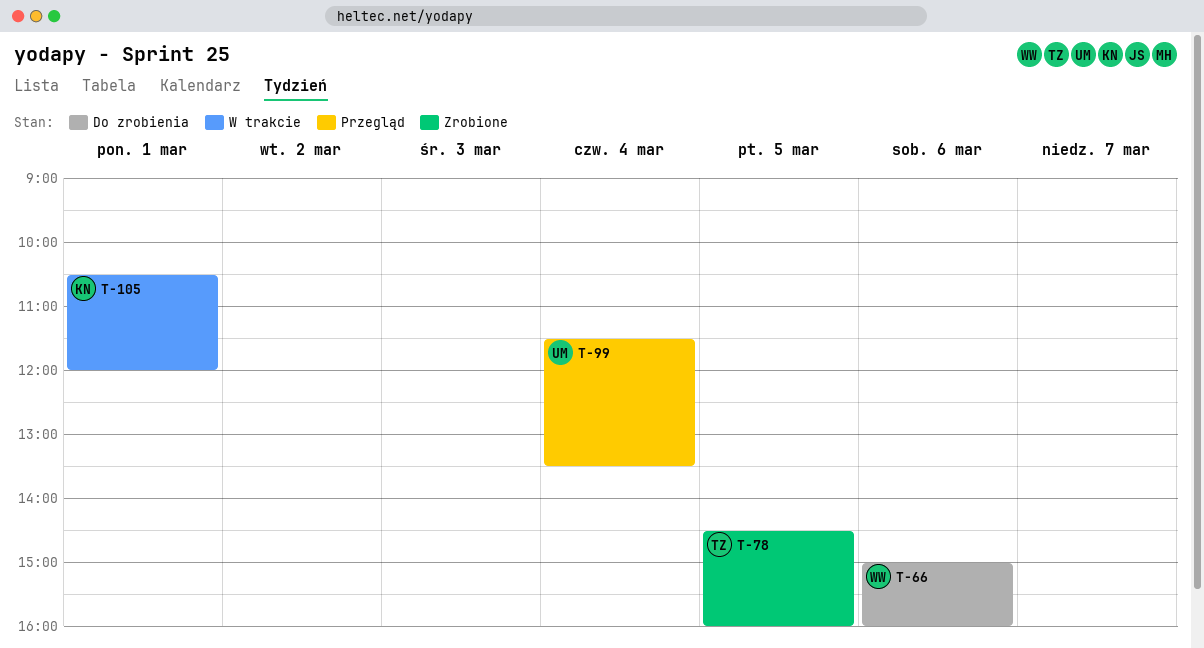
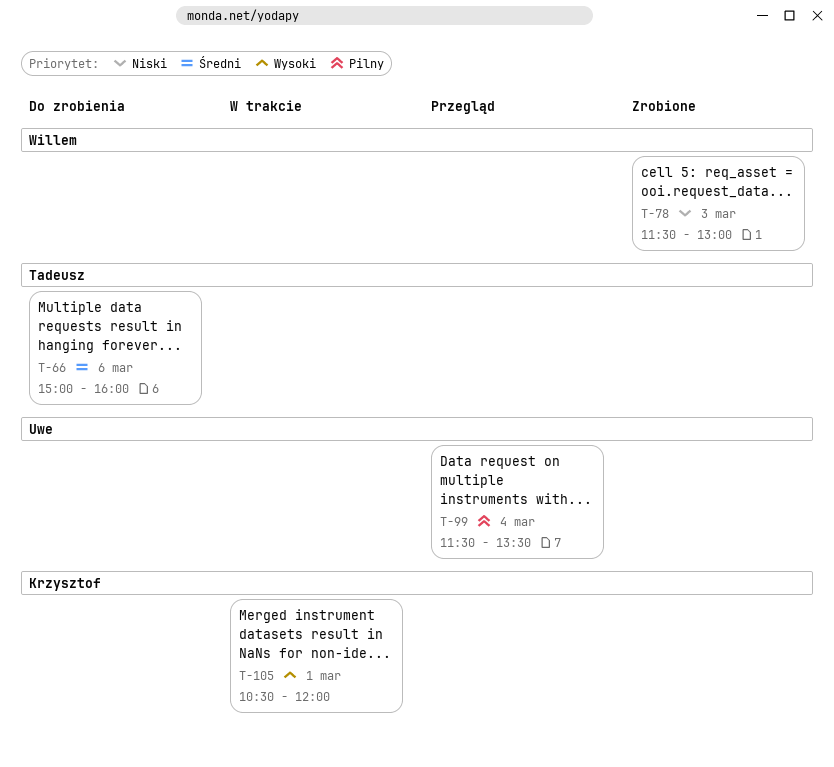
T-66, owner: Willem -> Tadeusz
T-78, owner: Tadeusz -> Willem
T-78, day: Mar 5 -> Mar 3
T-78, begins: 14:30 -> 11:30
T-78, ends: 16:00 -> 13:00

